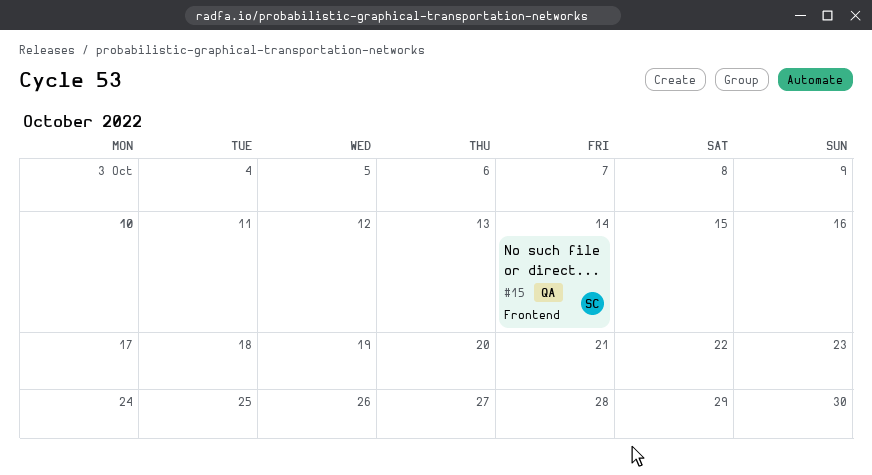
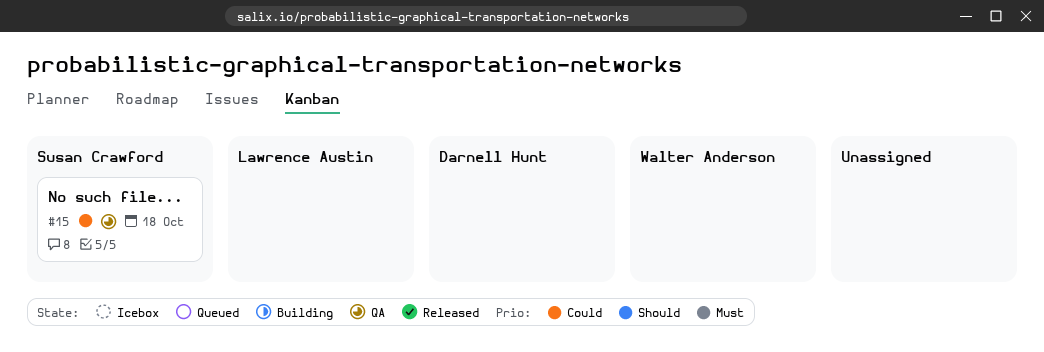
#15, due: Oct 14 -> Oct 18

